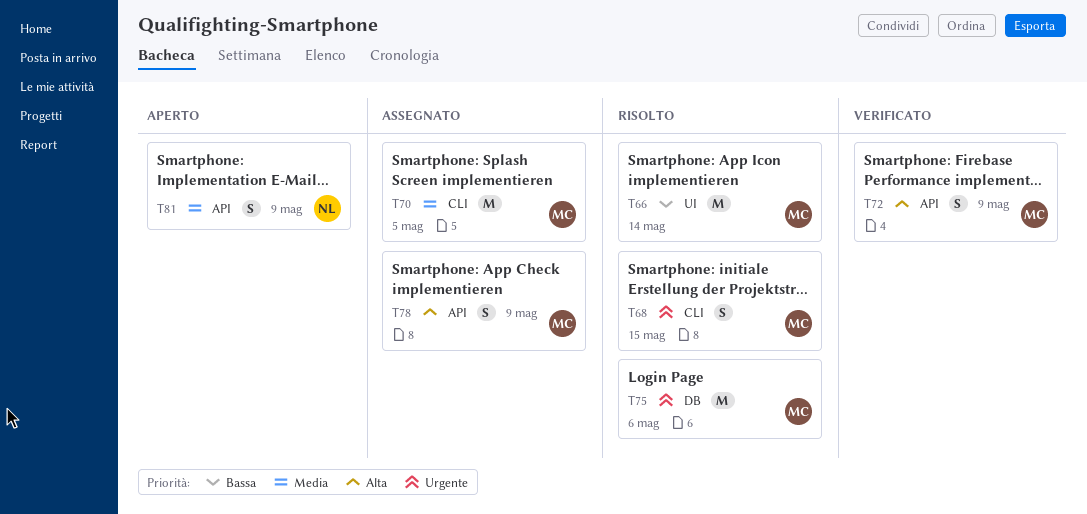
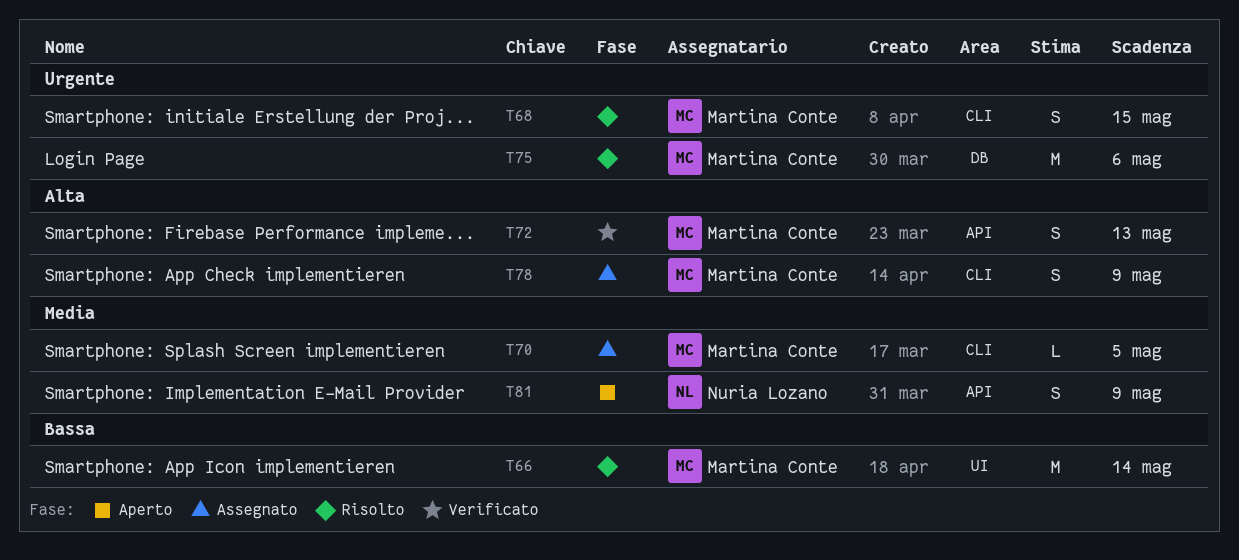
T70, estimate: M -> L
T72, due: May 9 -> May 13
T78, label: API -> CLI

